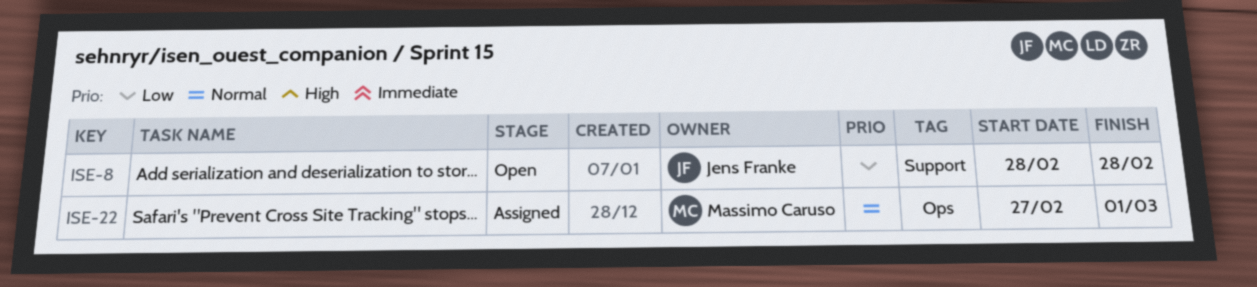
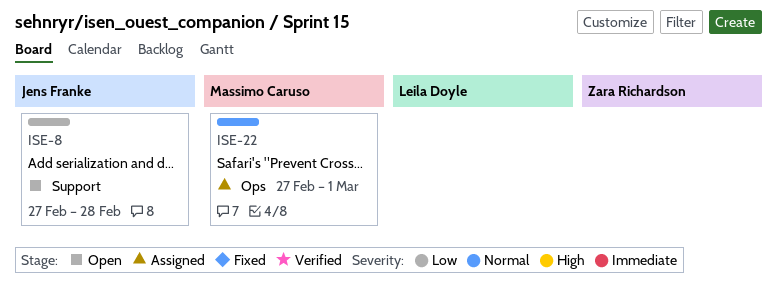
ISE-8, start: Feb 28 -> Feb 27

